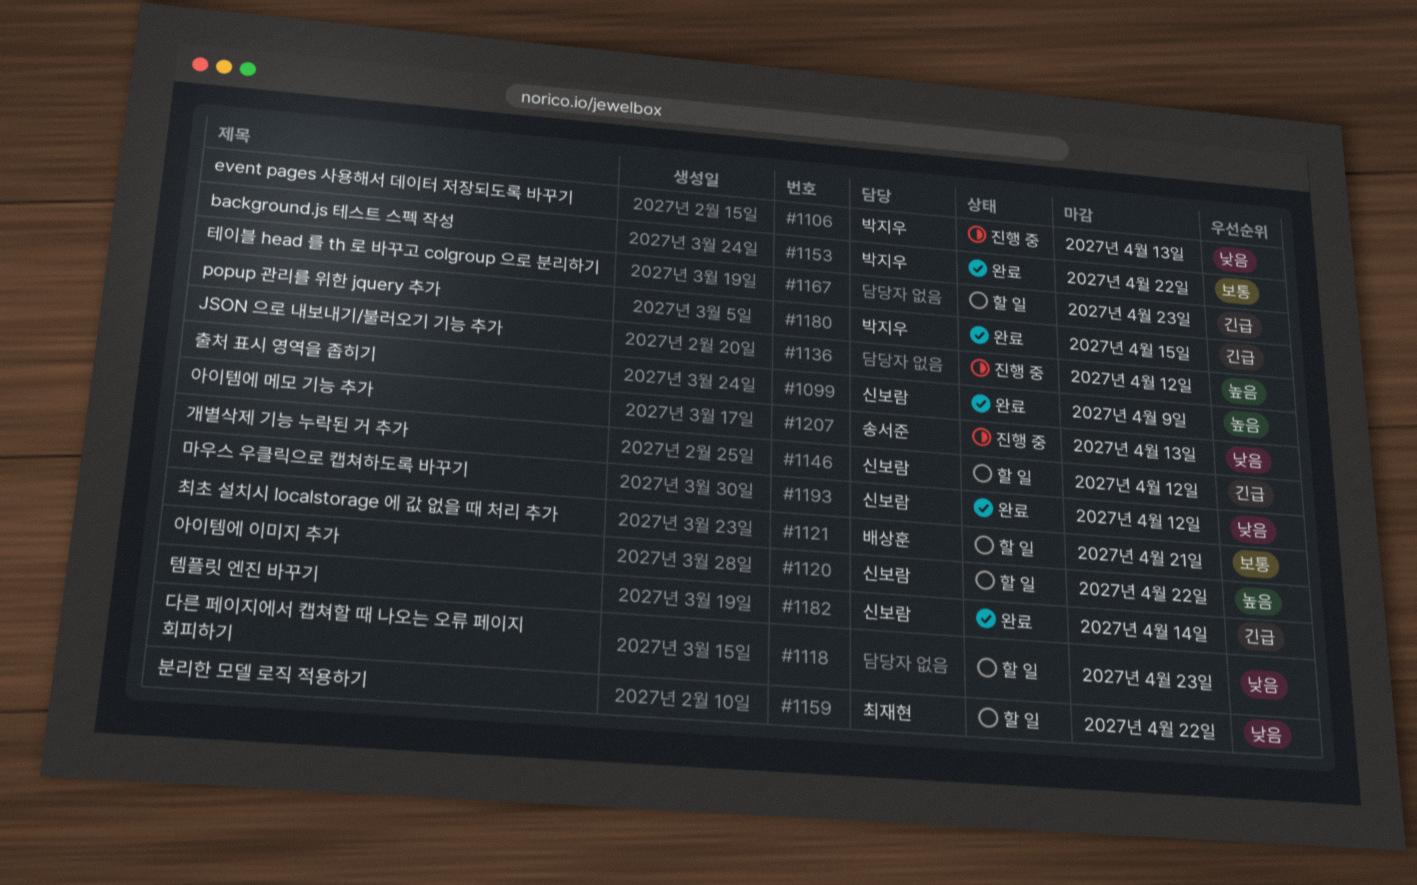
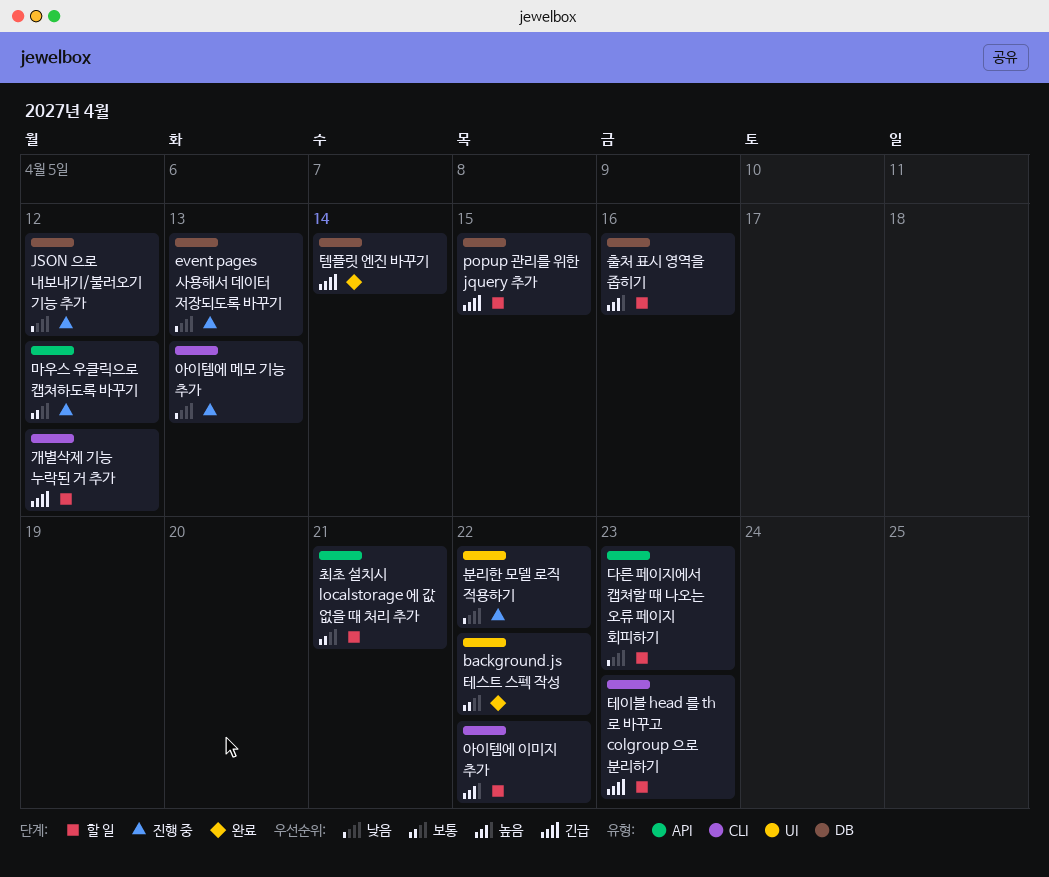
JSON 으로 내보내기/불러오기 기능 추가, priority: 높음 -> 낮음
popup 관리를 위한 jquery 추가, status: 완료 -> 할 일
마우스 우클릭으로 캡쳐하도록 바꾸기, status: 완료 -> 진행 중
마우스 우클릭으로 캡쳐하도록 바꾸기, priority: 낮음 -> 보통
분리한 모델 로직 적용하기, status: 할 일 -> 진행 중
출처 표시 영역을 좁히기, status: 완료 -> 할 일
출처 표시 영역을 좁히기, due: Apr 9 -> Apr 16

